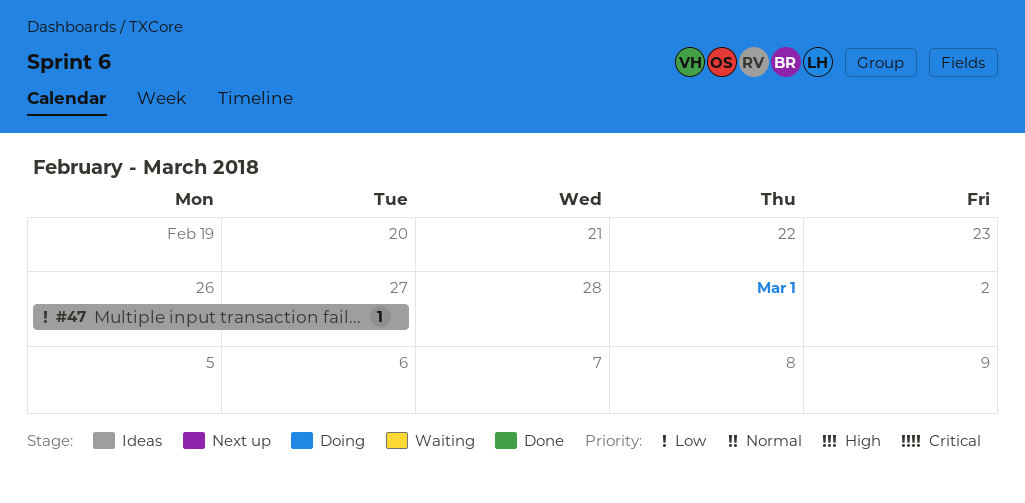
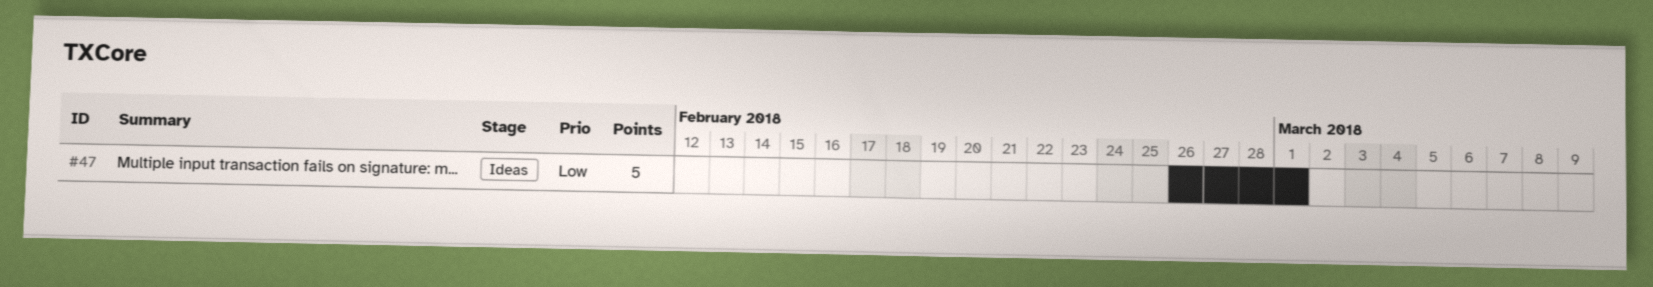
#47, estimate: 1 -> 5
#47, due: Feb 27 -> Mar 1

